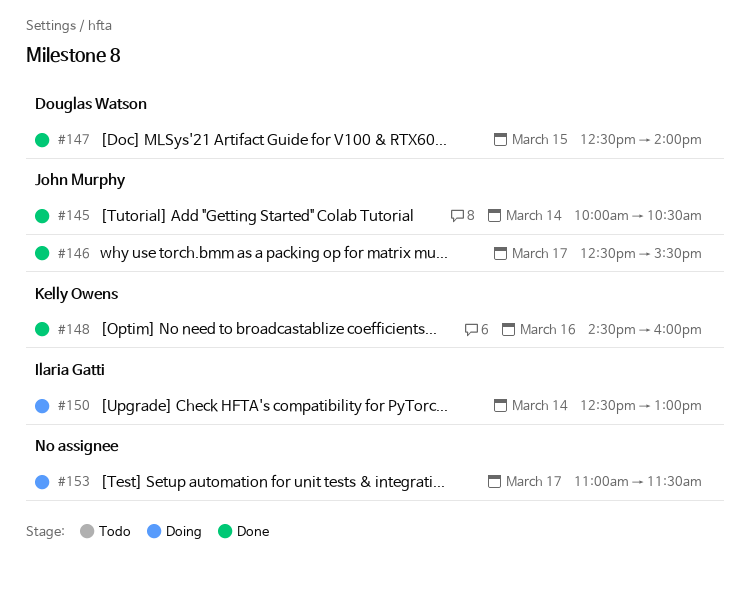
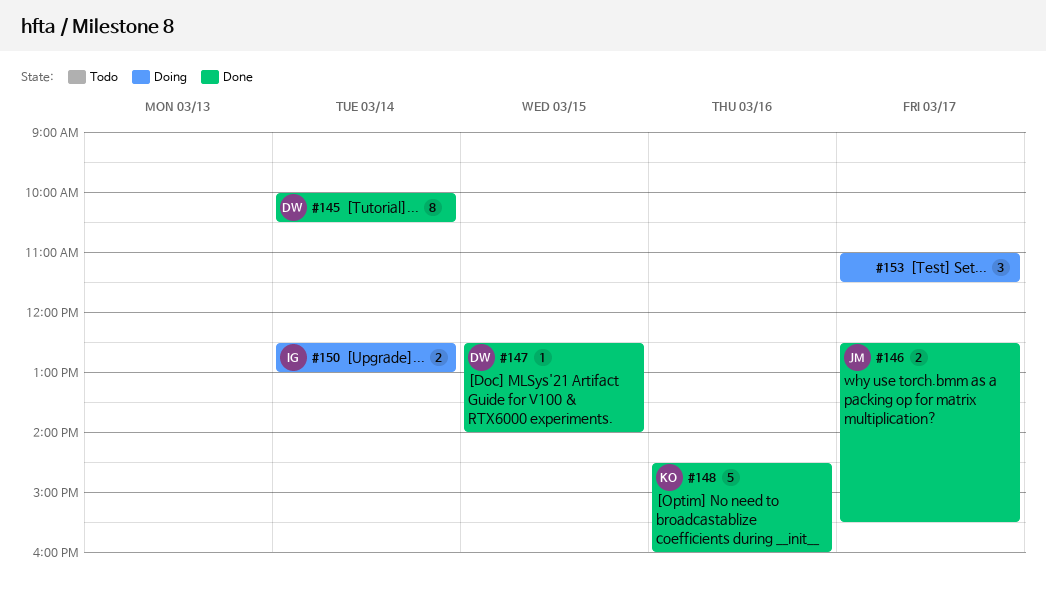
#145, owner: John Murphy -> Douglas Watson

